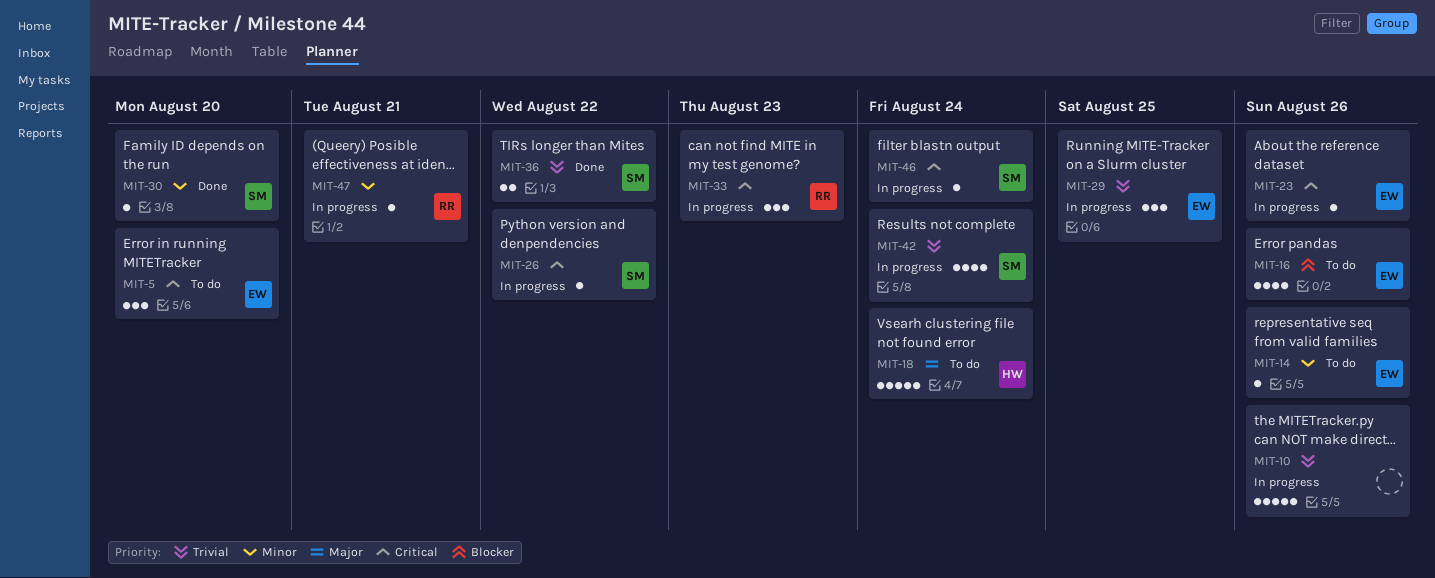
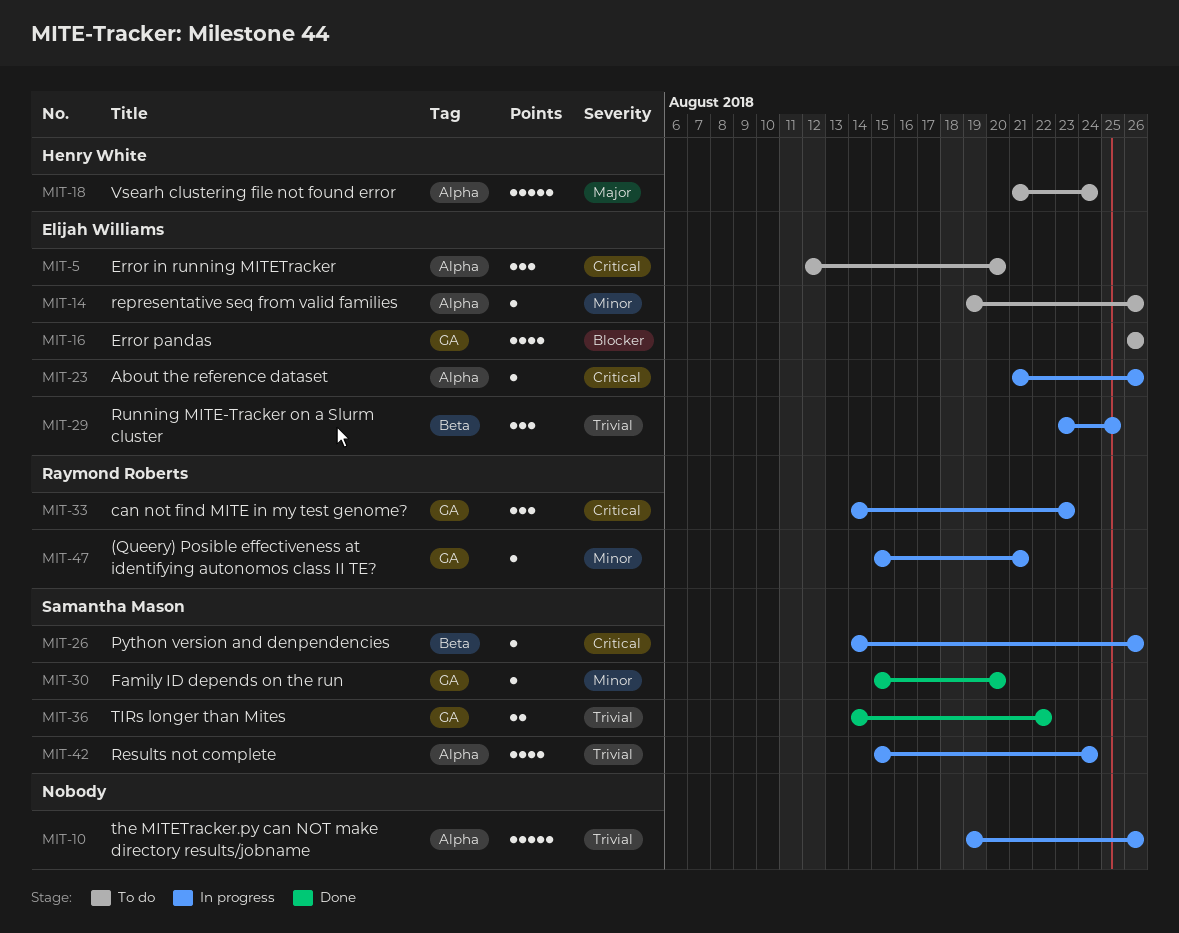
MIT-26, due: Aug 22 -> Aug 26
MIT-46: present -> none

